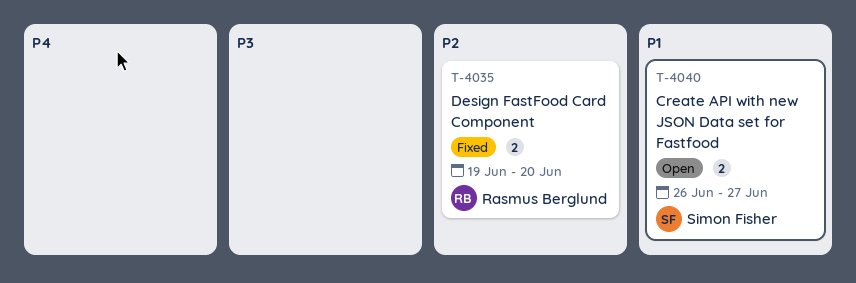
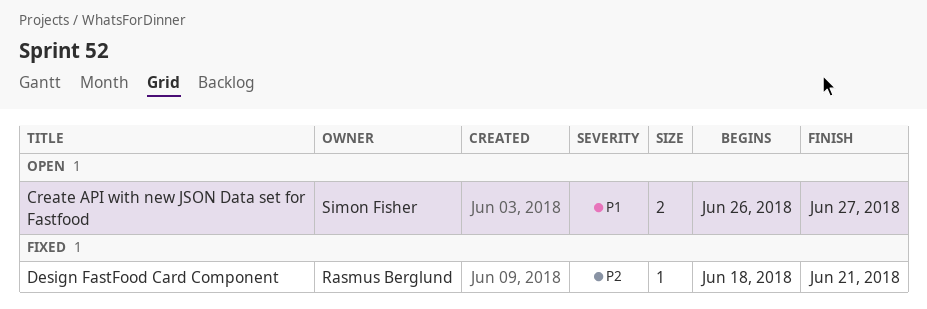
Design FastFood Card Component, estimate: 2 -> 1
Design FastFood Card Component, start: Jun 19 -> Jun 18
Design FastFood Card Component, due: Jun 20 -> Jun 21

